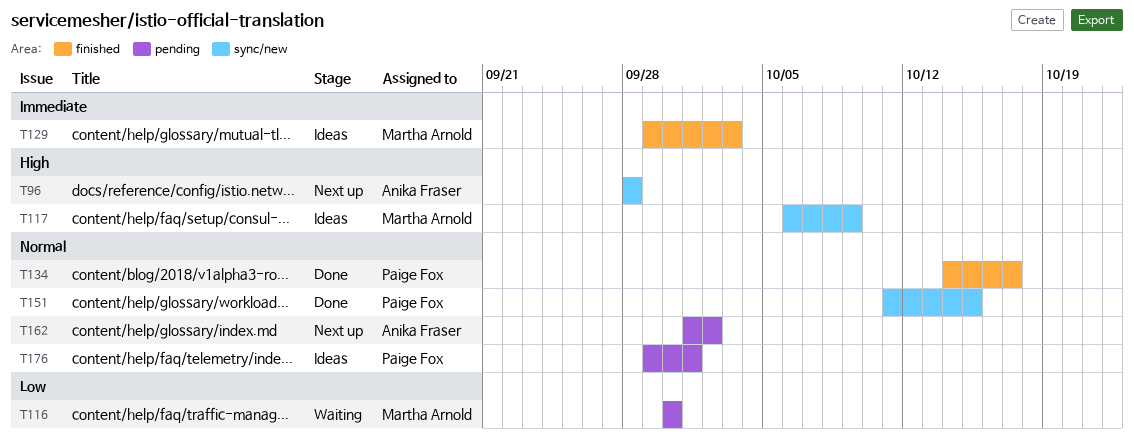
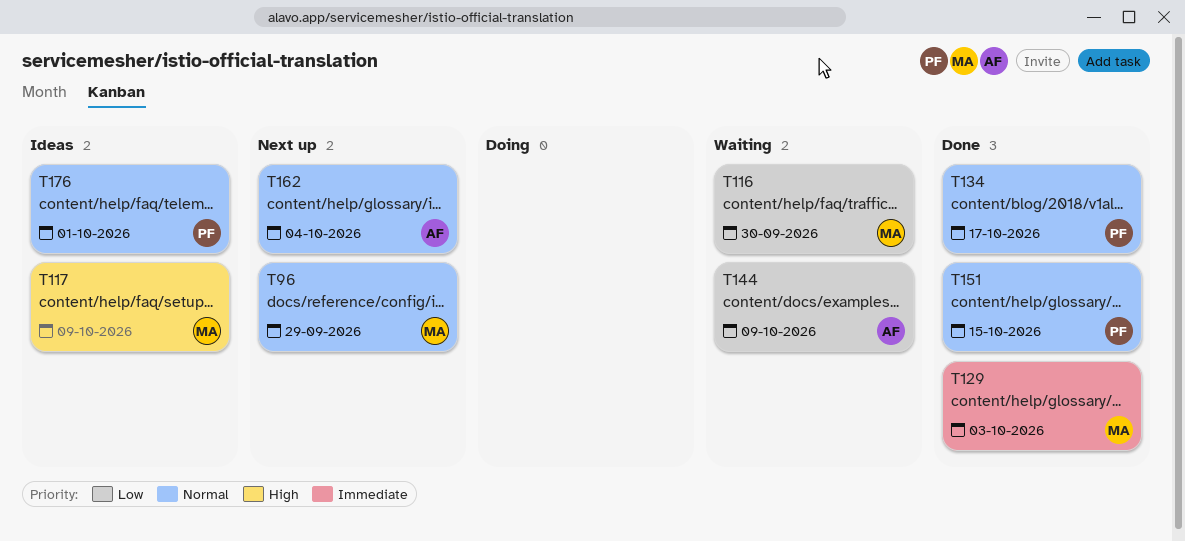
T96, owner: Anika Fraser -> Martha Arnold
T96, priority: High -> Normal
T96, due: Sep 28 -> Sep 29
T129, status: Ideas -> Done
T144: none -> present
T162, due: Oct 2 -> Oct 4

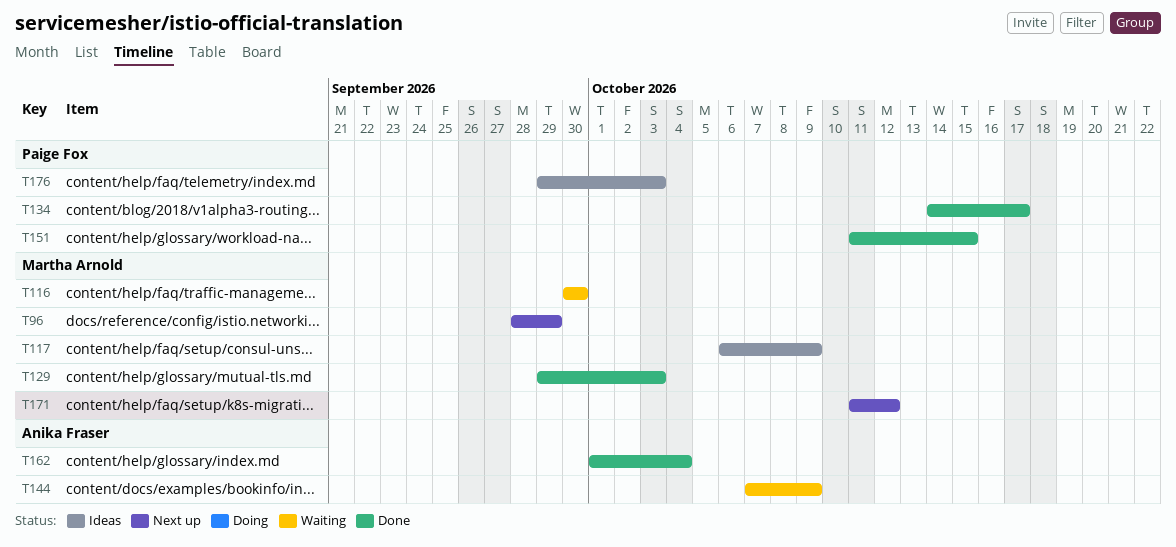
T162, status: Next up -> Done
T171: none -> present
T176, due: Oct 1 -> Oct 3

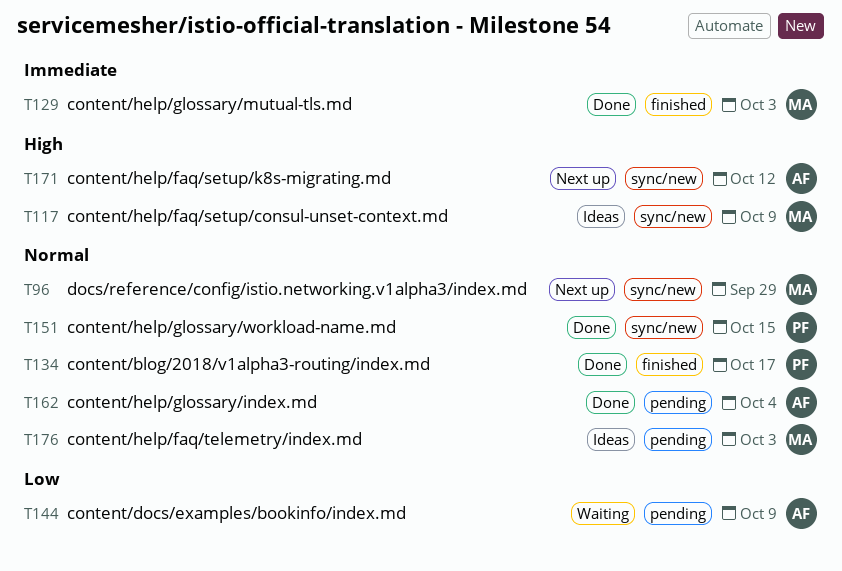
T116: present -> none
T171, owner: Martha Arnold -> Anika Fraser
T176, owner: Paige Fox -> Martha Arnold

